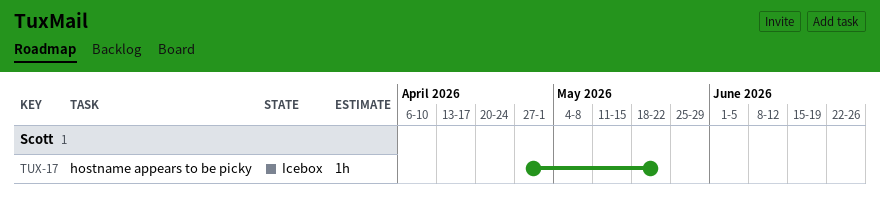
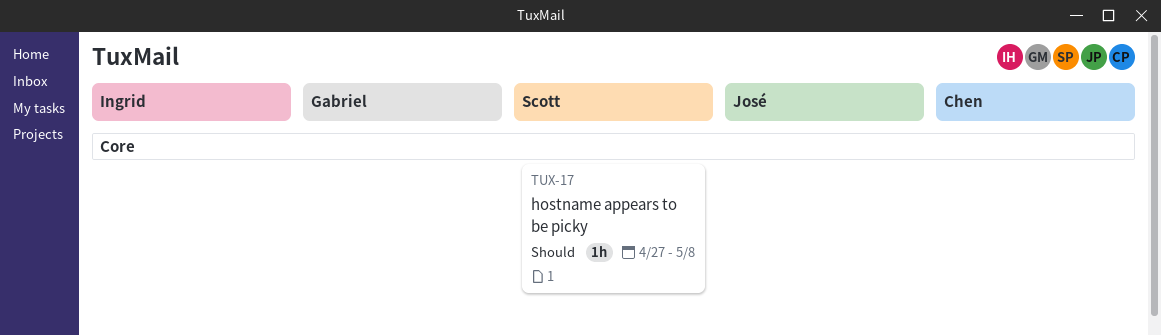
TUX-17, due: May 22 -> May 8

